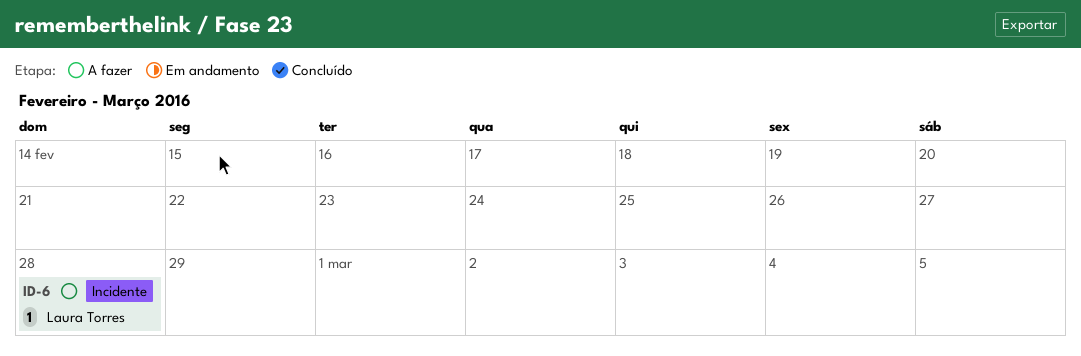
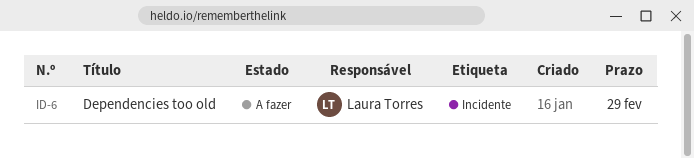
ID-6, due: Feb 28 -> Feb 29

